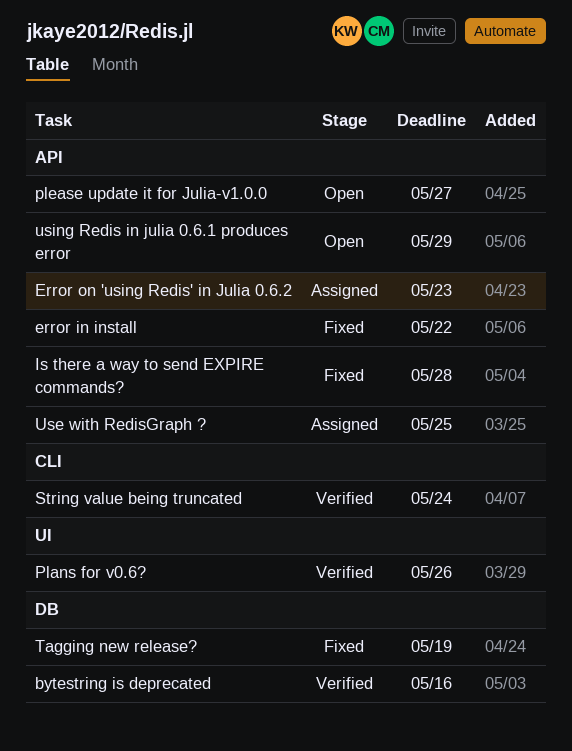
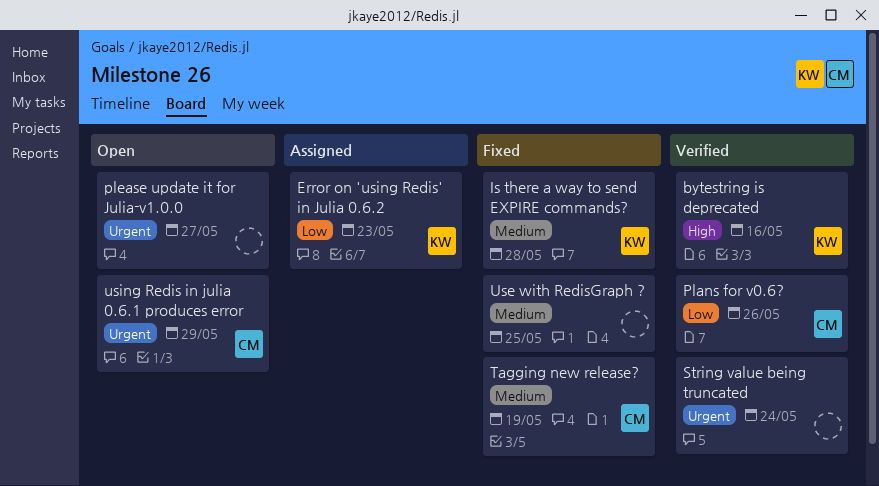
error in install: present -> none
Use with RedisGraph ?, status: Assigned -> Fixed

